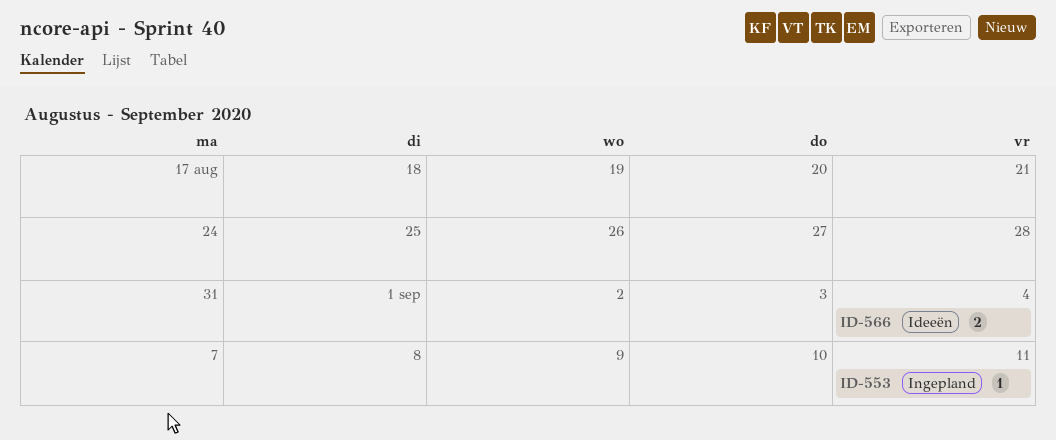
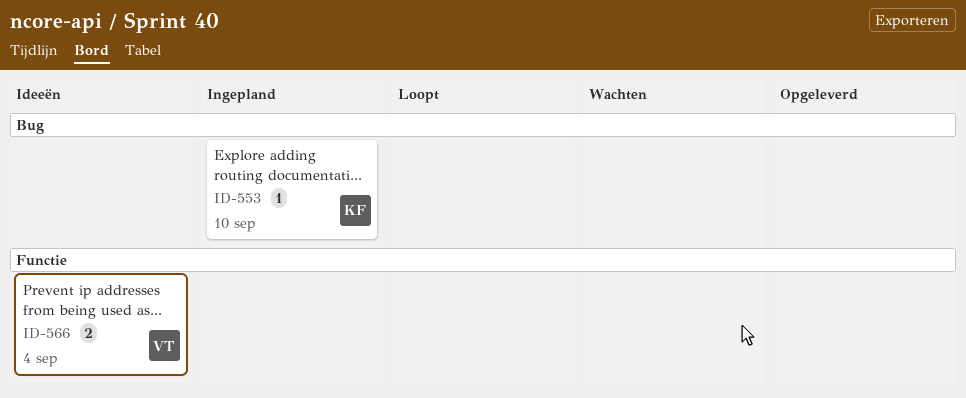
ID-553, due: Sep 11 -> Sep 10

